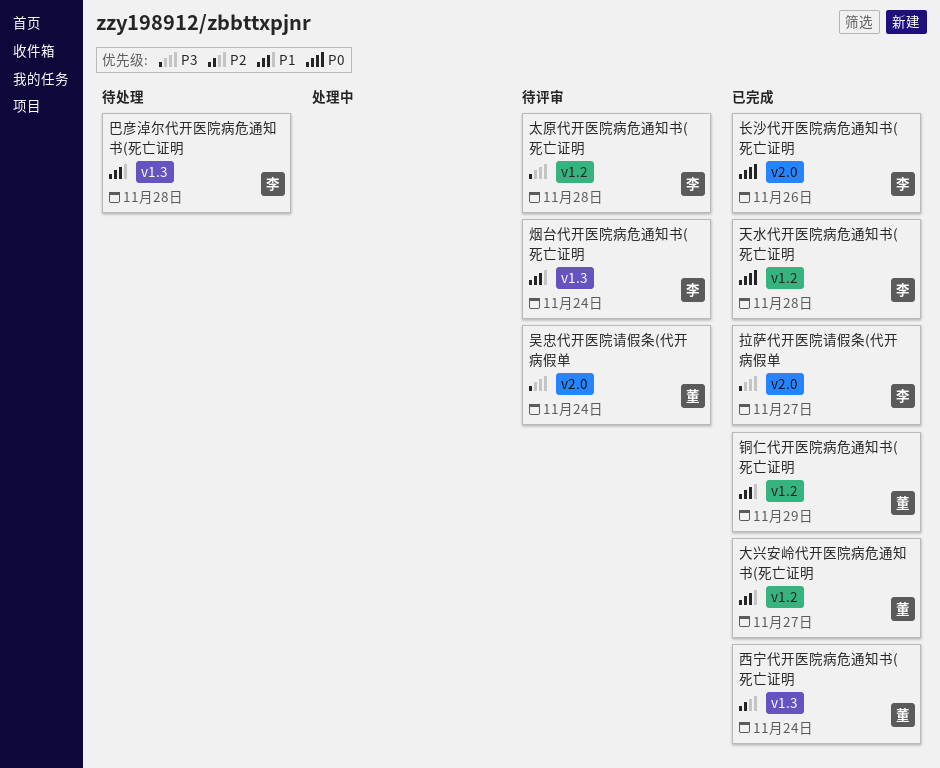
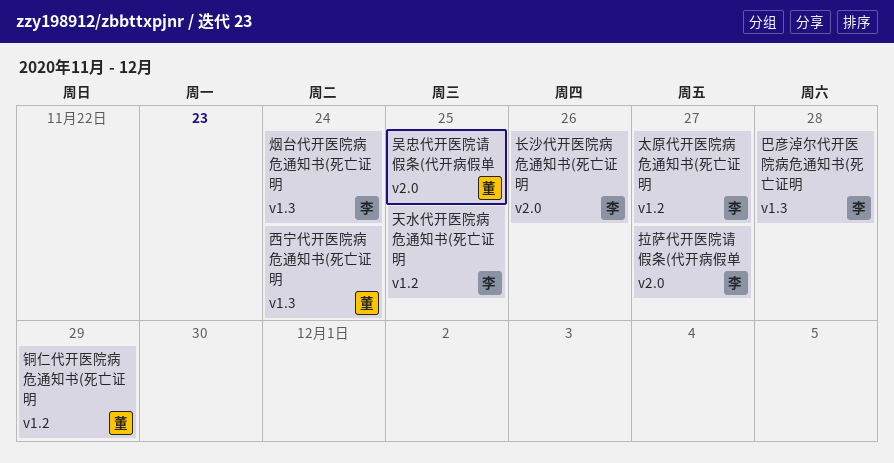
吴忠代开医院请假条(代开病假单, due: Nov 24 -> Nov 25
大兴安岭代开医院病危通知书(死亡证明: present -> none
天水代开医院病危通知书(死亡证明, due: Nov 28 -> Nov 25
太原代开医院病危通知书(死亡证明, due: Nov 28 -> Nov 27

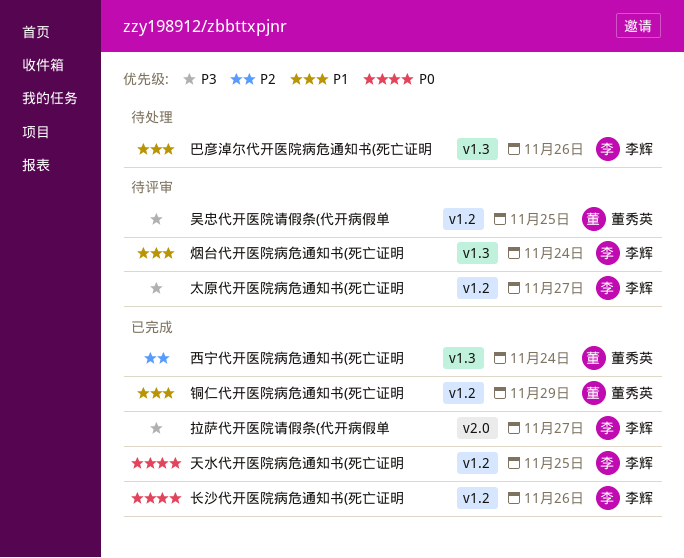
吴忠代开医院请假条(代开病假单, label: v2.0 -> v1.2
巴彦淖尔代开医院病危通知书(死亡证明, due: Nov 28 -> Nov 26
长沙代开医院病危通知书(死亡证明, label: v2.0 -> v1.2

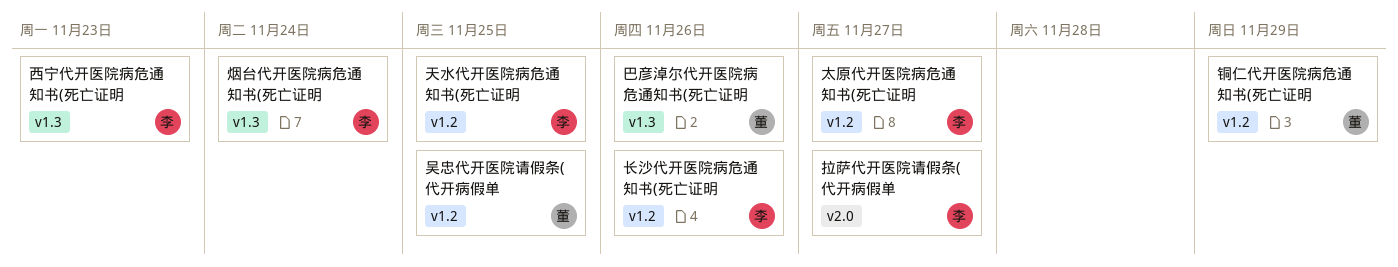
巴彦淖尔代开医院病危通知书(死亡证明, owner: 李辉 -> 董秀英
西宁代开医院病危通知书(死亡证明, owner: 董秀英 -> 李辉
西宁代开医院病危通知书(死亡证明, due: Nov 24 -> Nov 23

